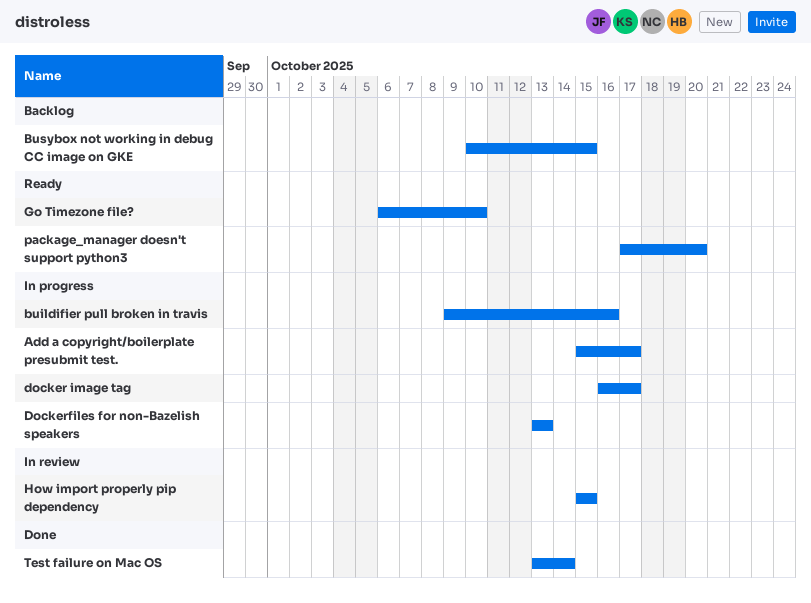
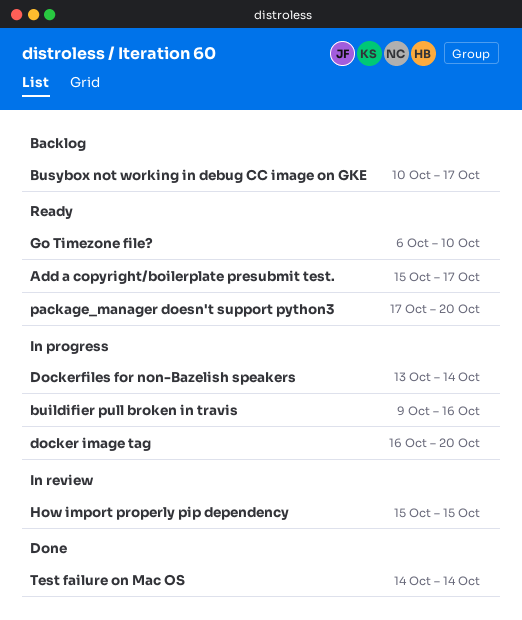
Add a copyright/boilerplate presubmit test., status: In progress -> Ready
Busybox not working in debug CC image on GKE, due: Oct 15 -> Oct 17
docker image tag, due: Oct 17 -> Oct 20
Dockerfiles for non-Bazelish speakers, due: Oct 13 -> Oct 14
Test failure on Mac OS, start: Oct 13 -> Oct 14

